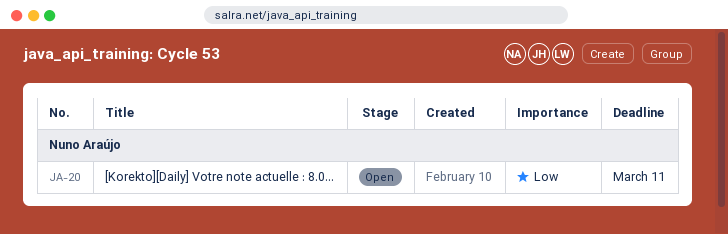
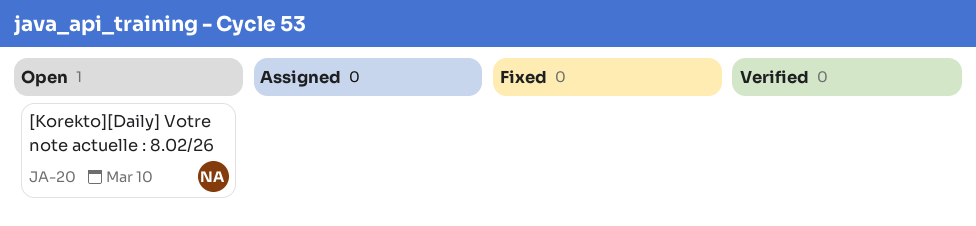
JA-20, due: Mar 11 -> Mar 10

